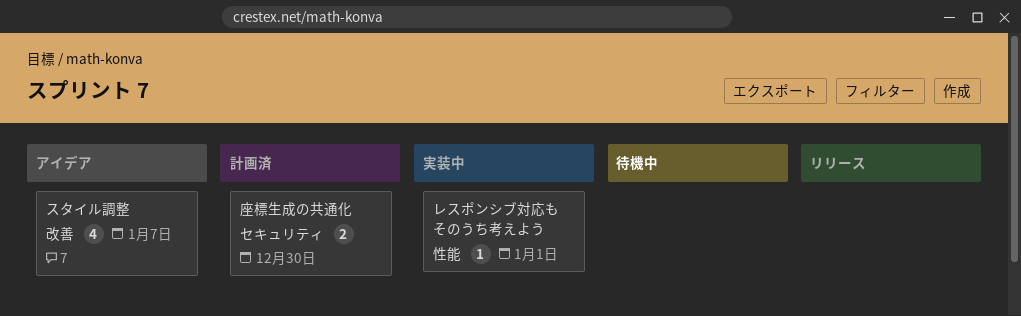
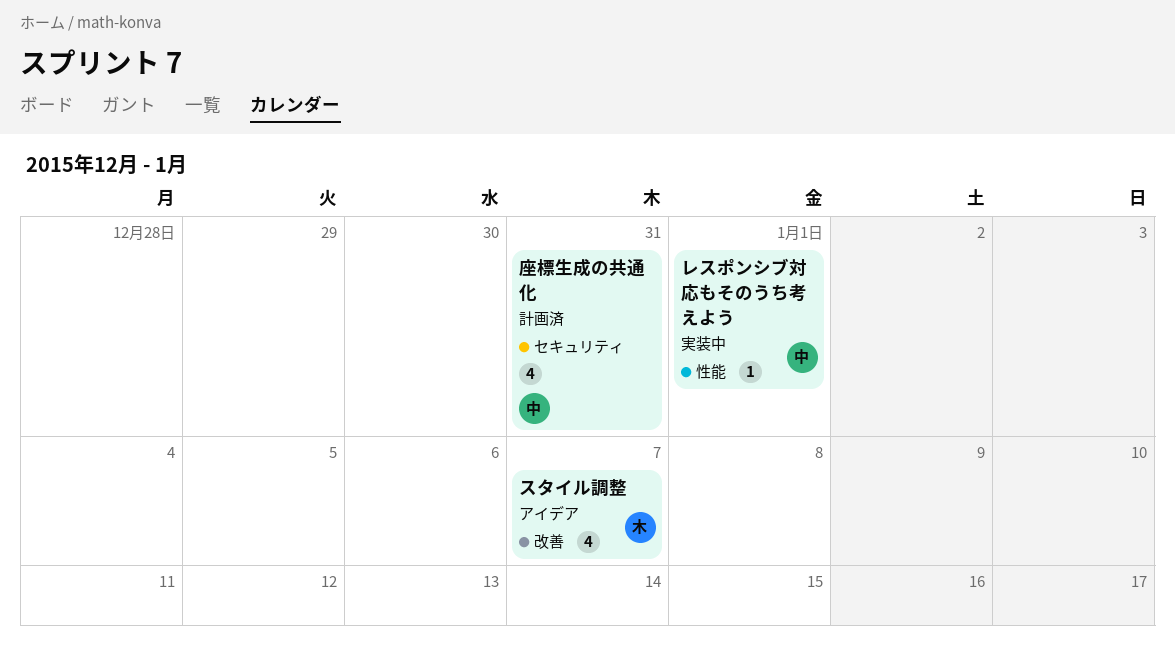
座標生成の共通化, estimate: 2 -> 4
座標生成の共通化, due: Dec 30 -> Dec 31

